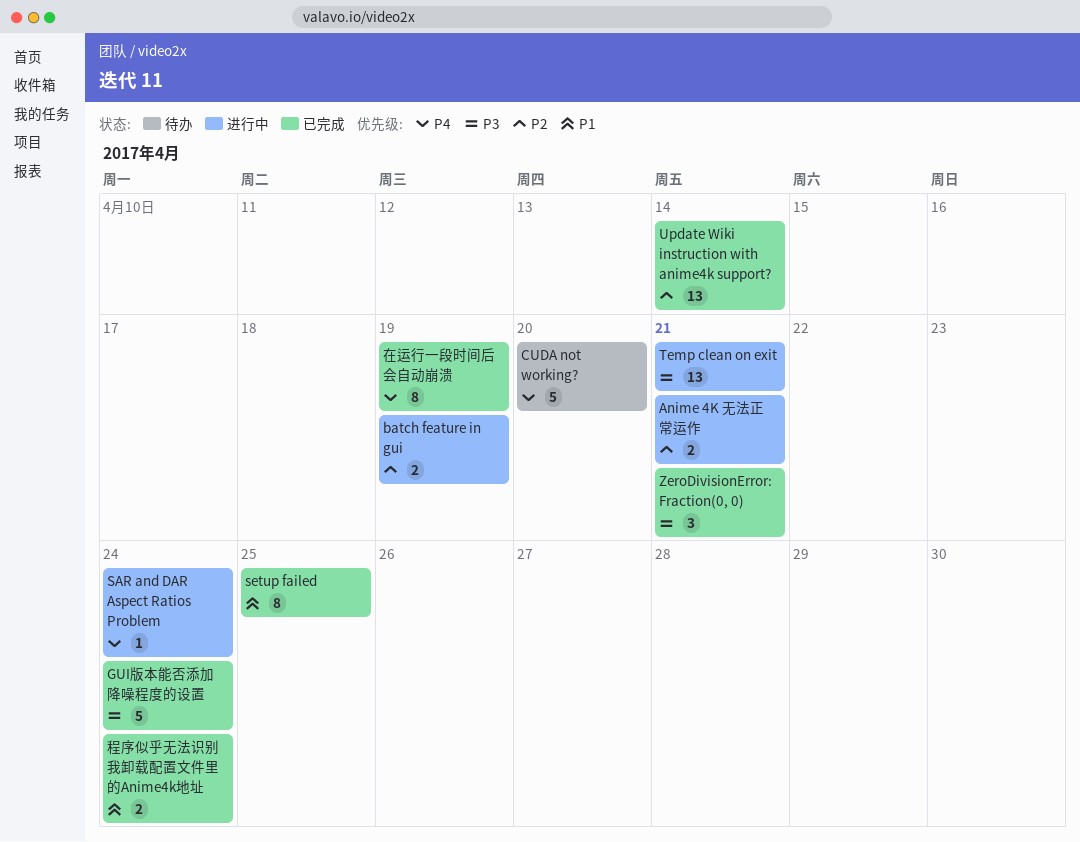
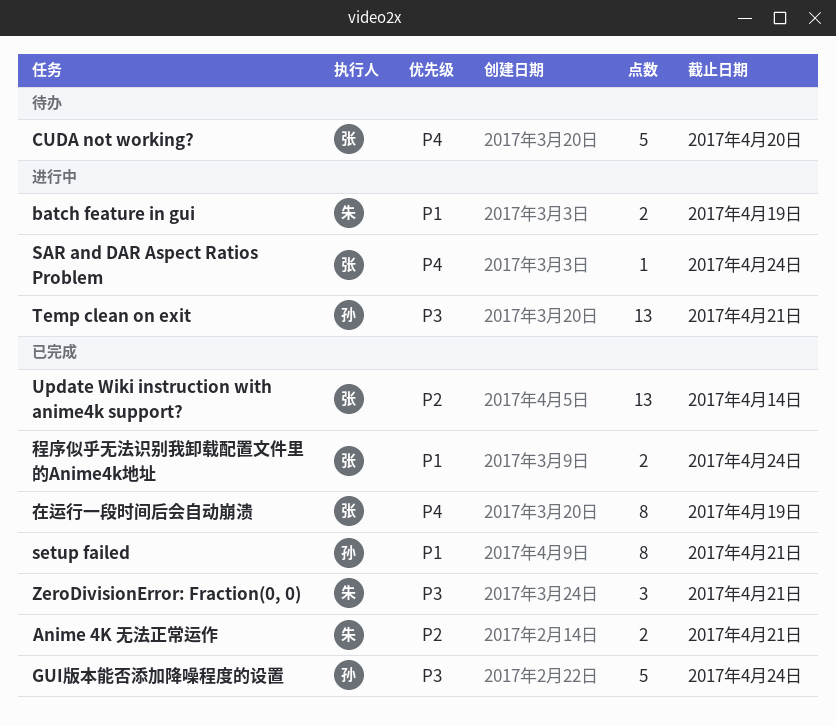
Anime 4K 无法正常运作, status: 进行中 -> 已完成
batch feature in gui, priority: P2 -> P1
setup failed, due: Apr 25 -> Apr 21

